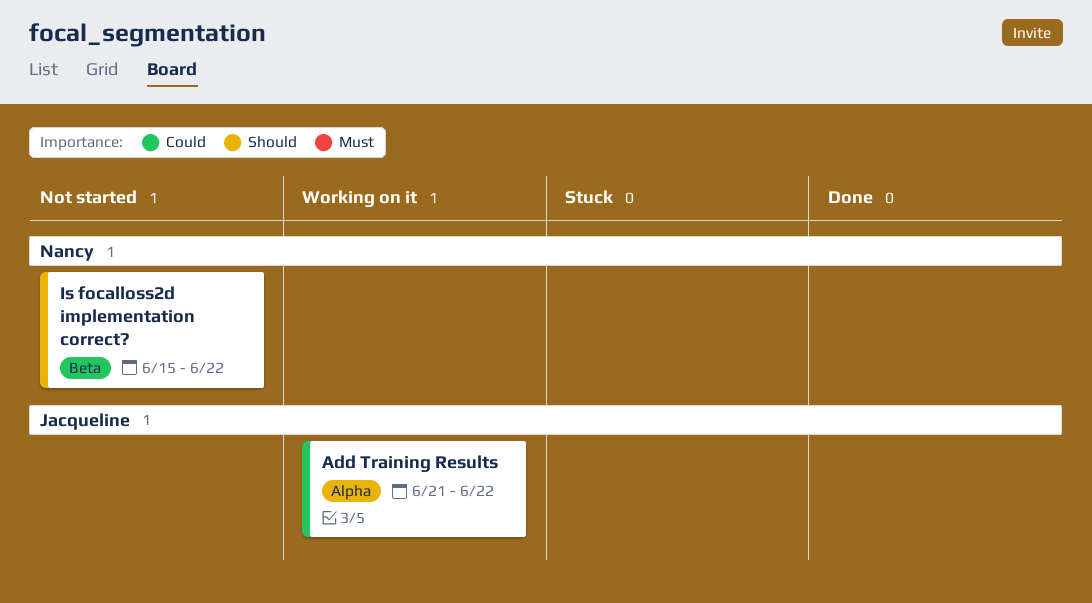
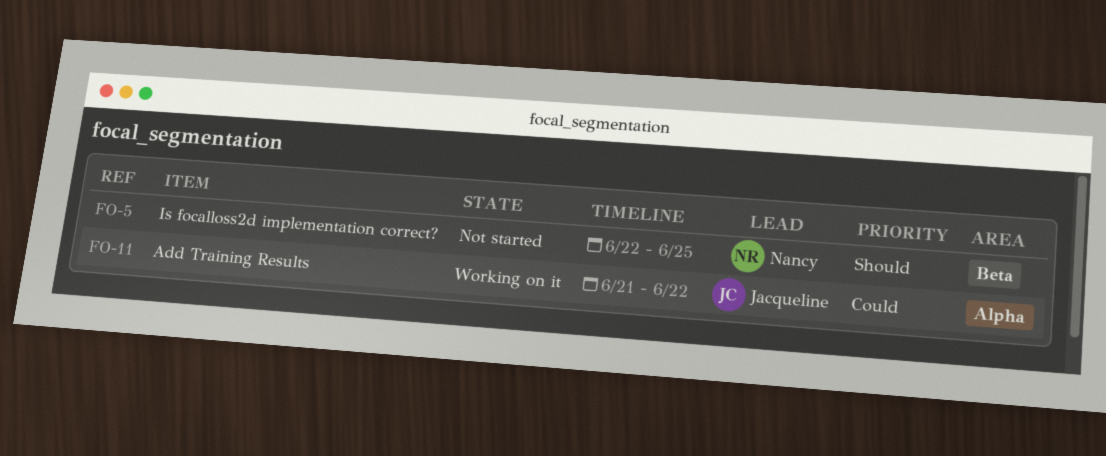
Is focalloss2d implementation correct?, start: Jun 15 -> Jun 22
Is focalloss2d implementation correct?, due: Jun 22 -> Jun 25

